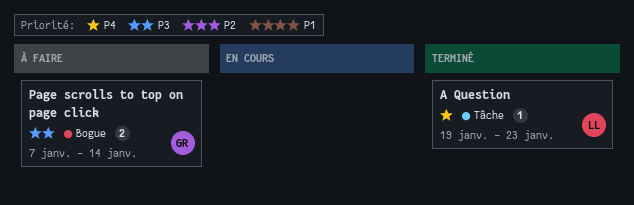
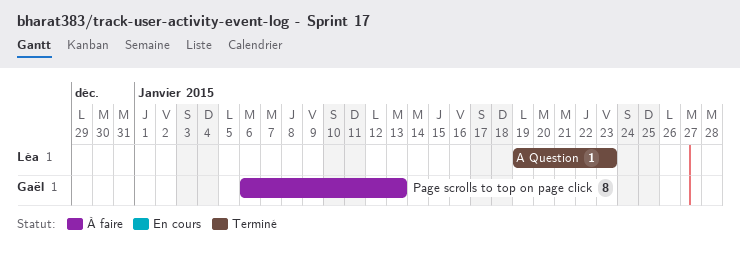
Page scrolls to top on page click, estimate: 2 -> 8
Page scrolls to top on page click, start: Jan 7 -> Jan 6
Page scrolls to top on page click, due: Jan 14 -> Jan 13

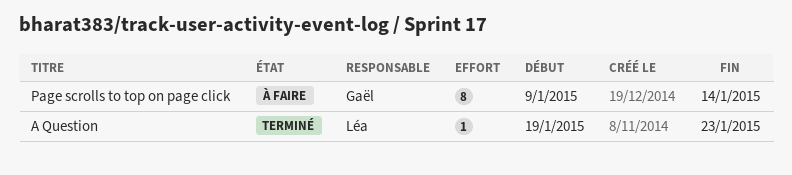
Page scrolls to top on page click, start: Jan 6 -> Jan 9
Page scrolls to top on page click, due: Jan 13 -> Jan 14

